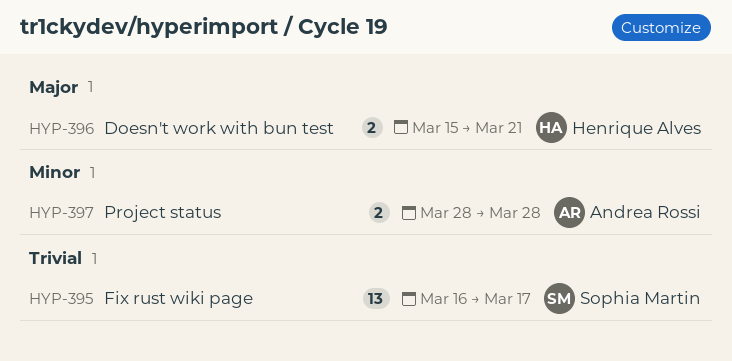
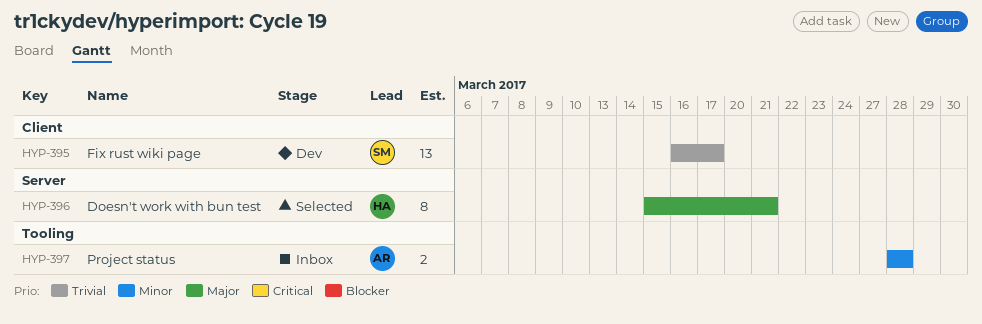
HYP-396, estimate: 2 -> 8

